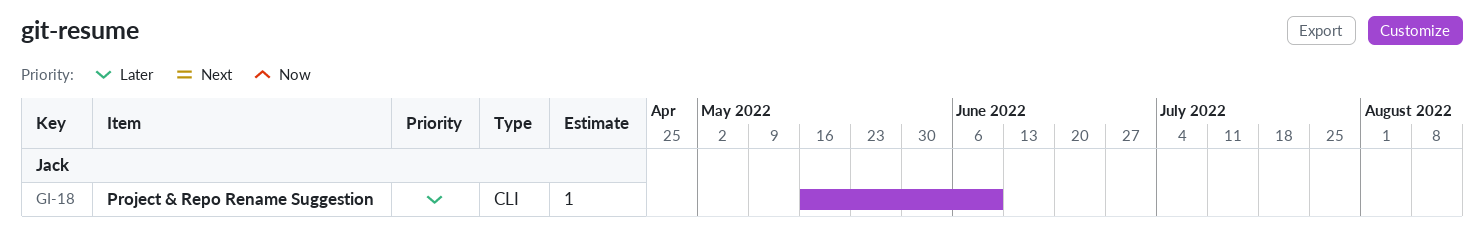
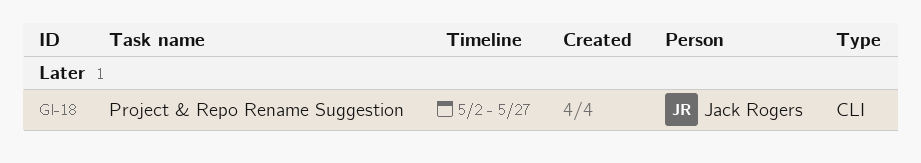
GI-18, start: May 16 -> May 2
GI-18, due: Jun 10 -> May 27

